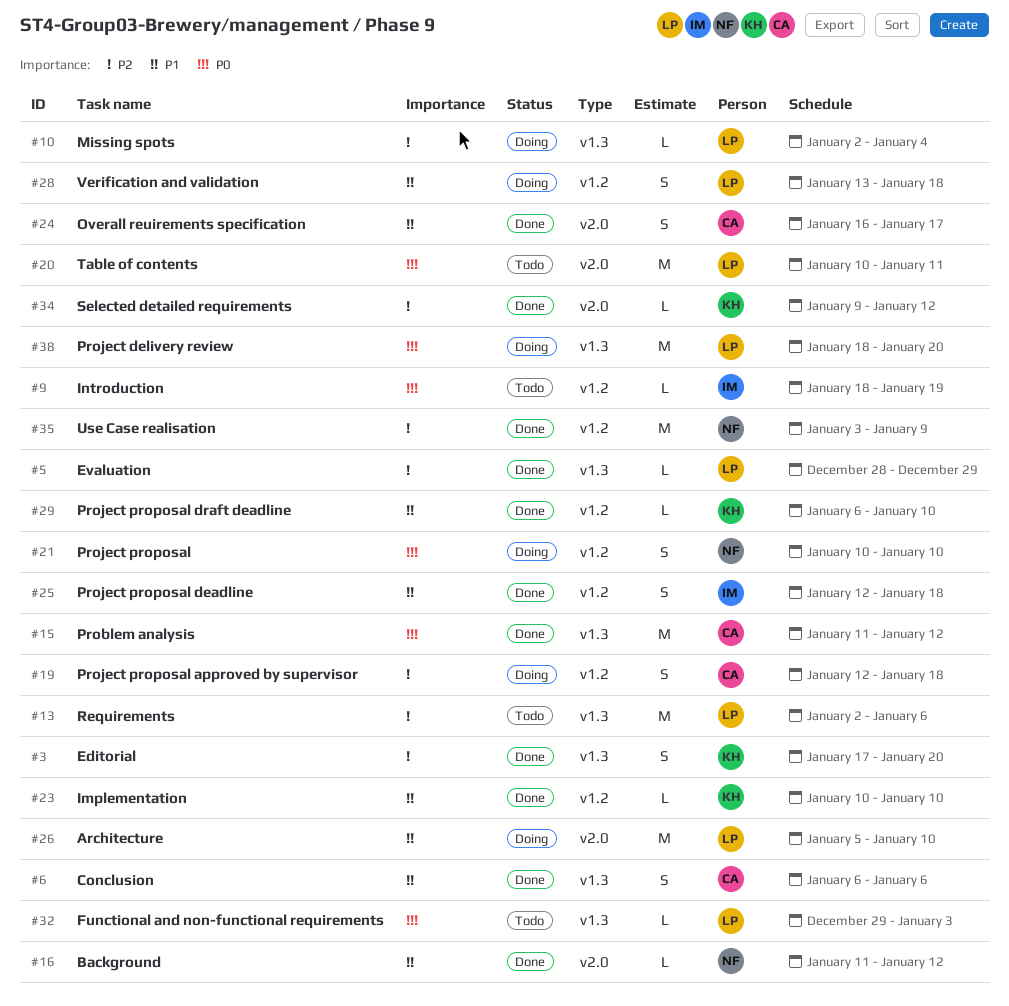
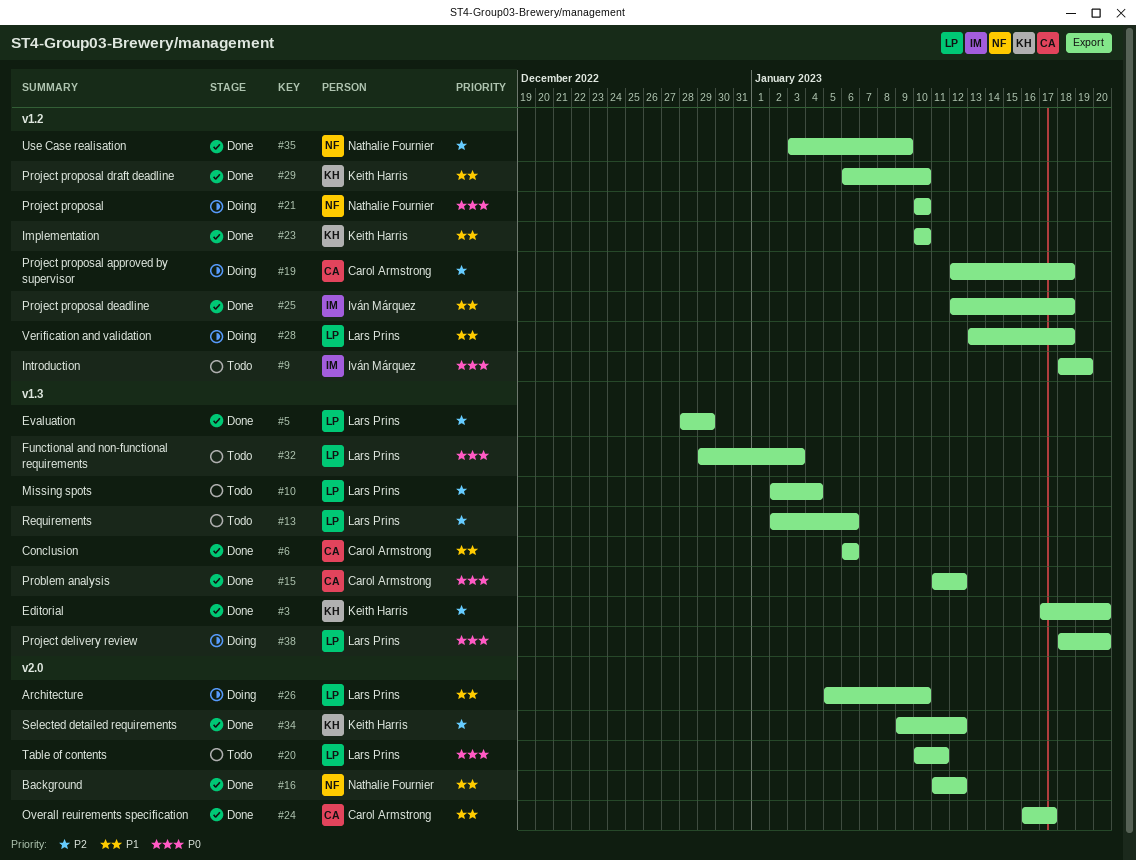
#10, status: Doing -> Todo

